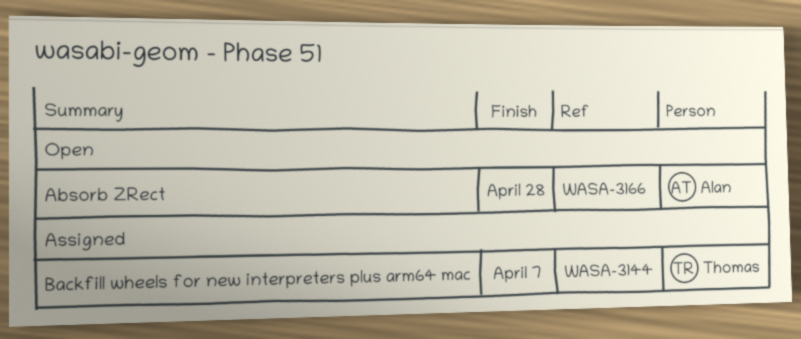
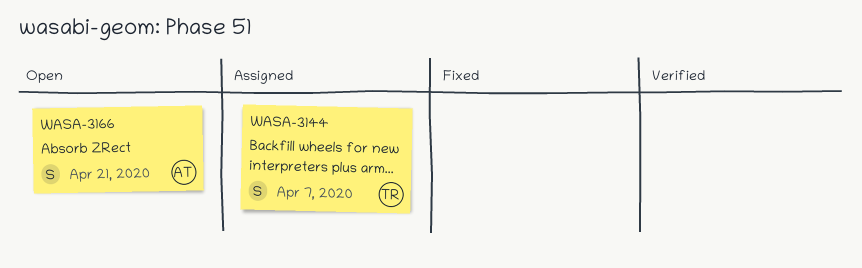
WASA-3166, due: Apr 28 -> Apr 21

